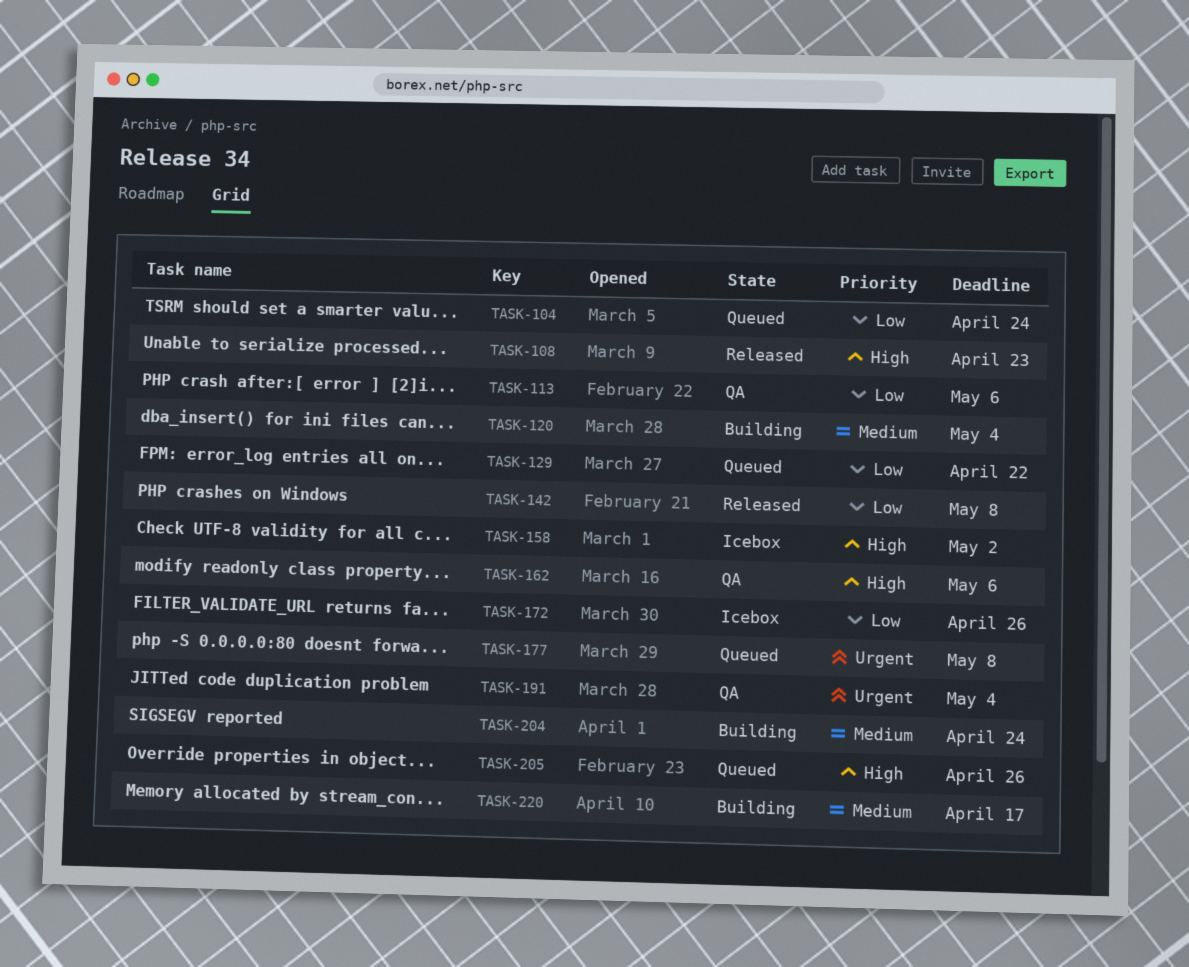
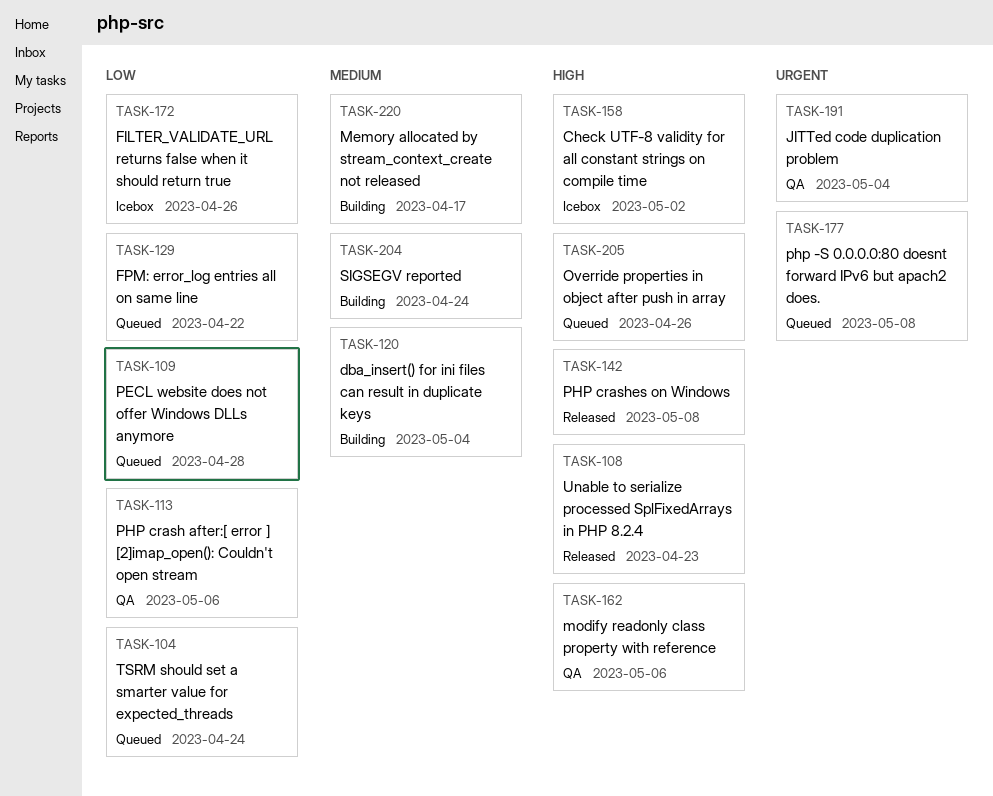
TASK-109: none -> present
TASK-142, priority: Low -> High

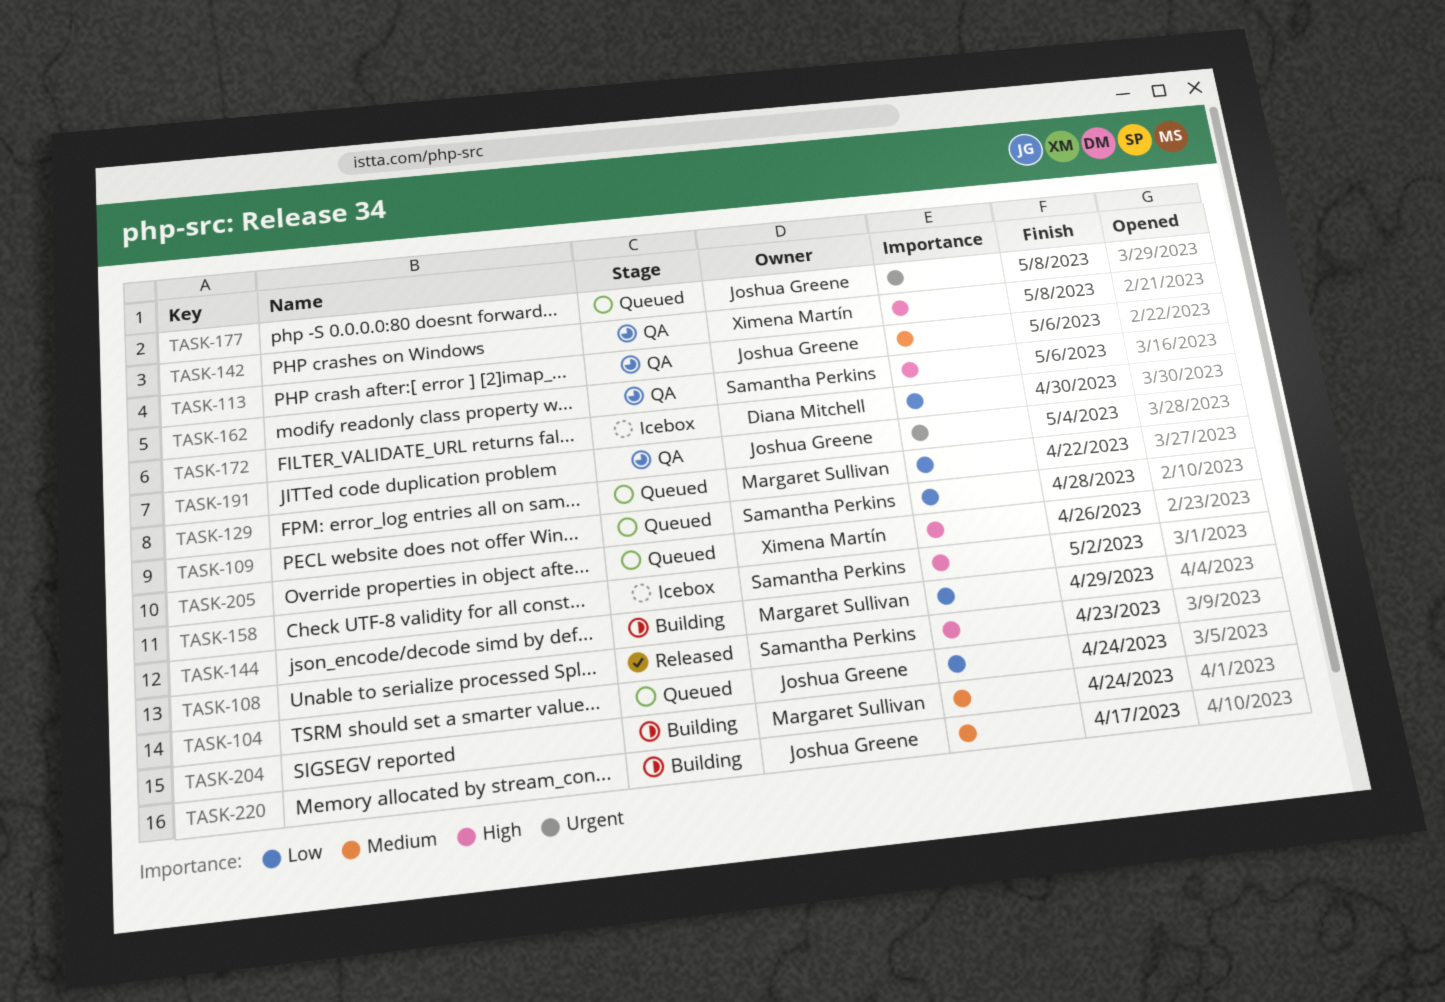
TASK-113, priority: Low -> Medium
TASK-120: present -> none
TASK-142, status: Released -> QA
TASK-144: none -> present
TASK-172, due: Apr 26 -> Apr 30

